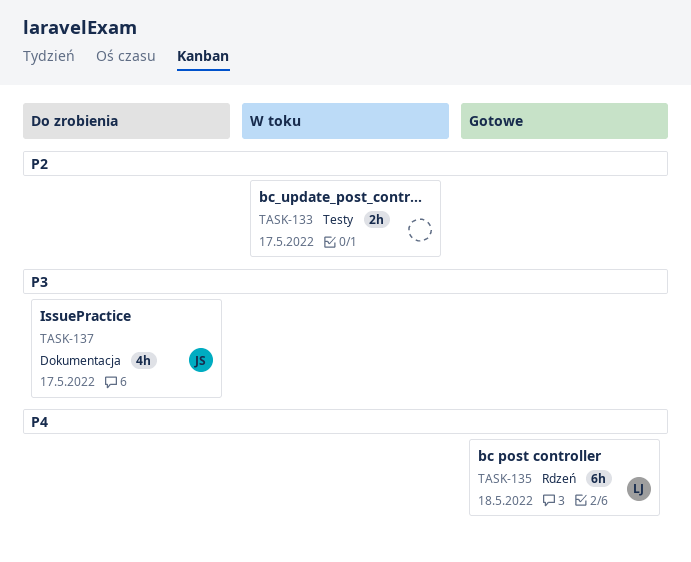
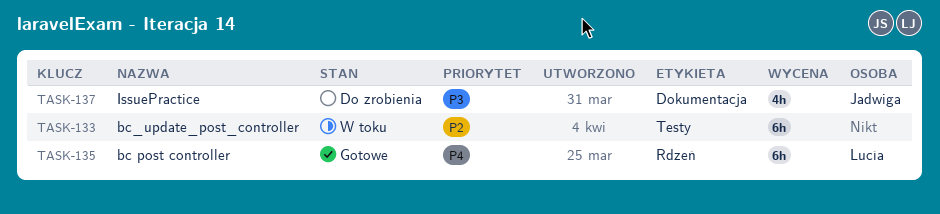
TASK-133, estimate: 2h -> 6h

